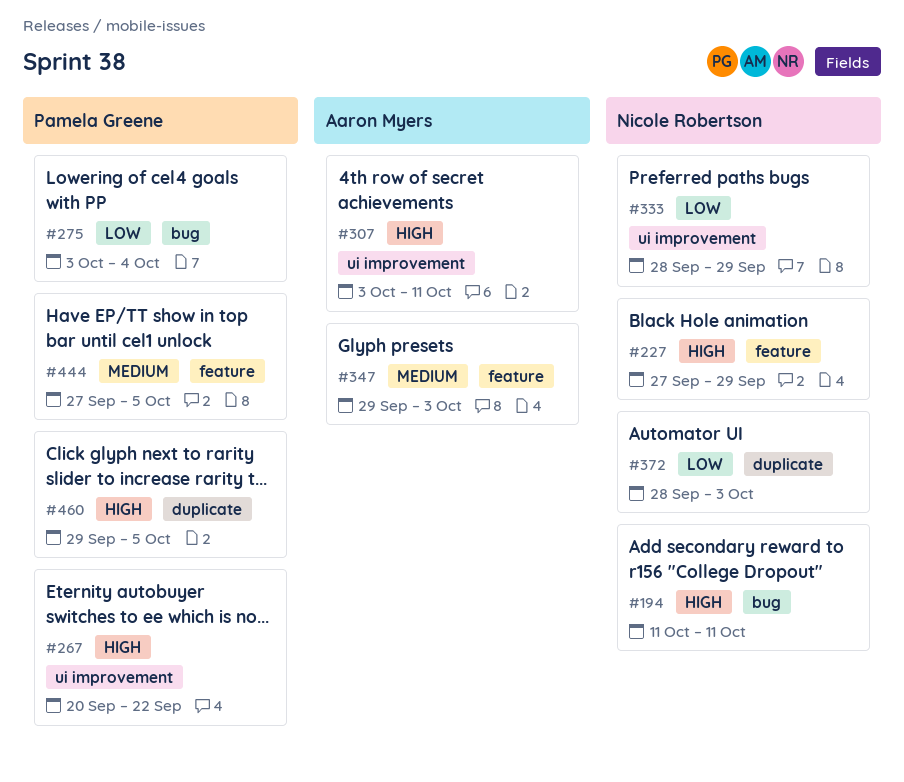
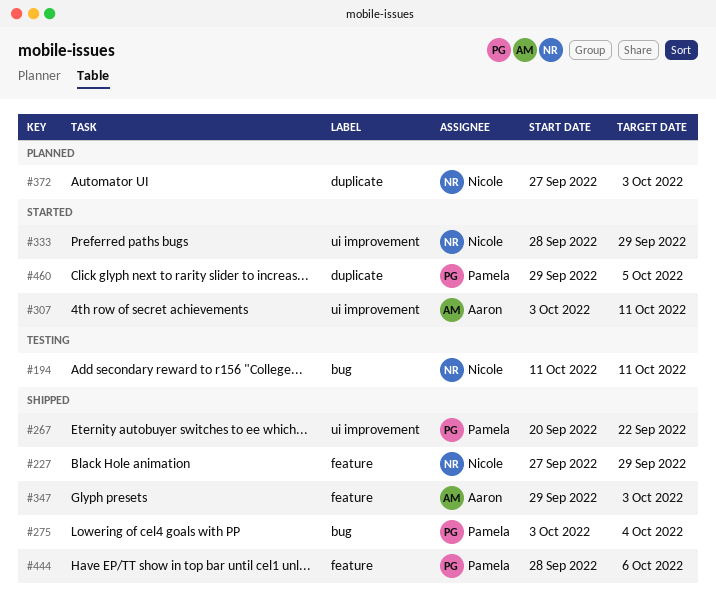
#372, start: Sep 28 -> Sep 27
#444, start: Sep 27 -> Sep 28
#444, due: Oct 5 -> Oct 6

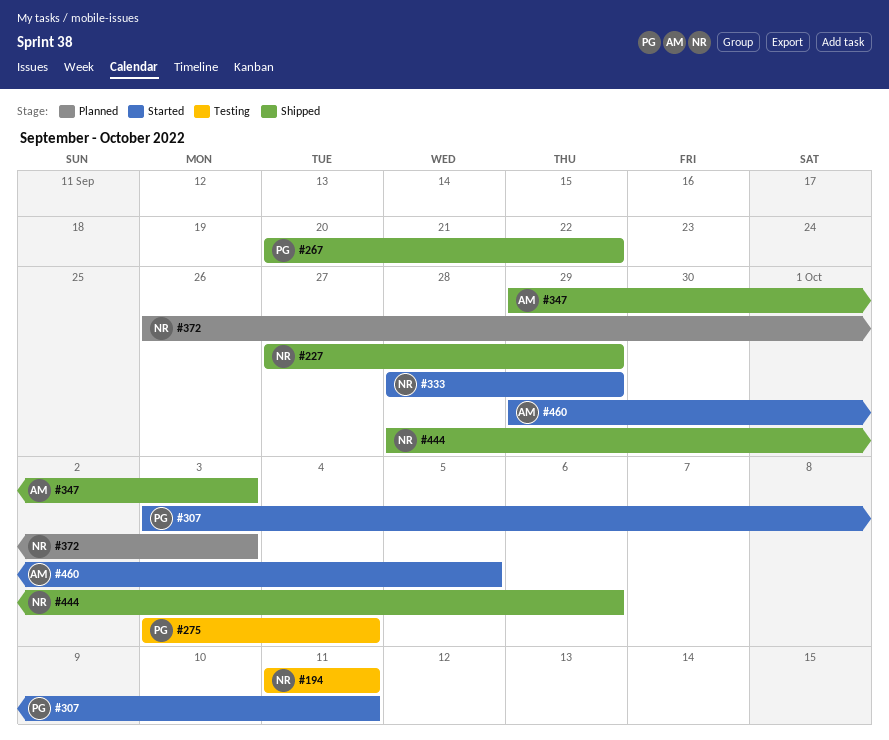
#275, status: Shipped -> Testing
#307, owner: Aaron -> Pamela
#372, start: Sep 27 -> Sep 26
#444, owner: Pamela -> Nicole
#460, owner: Pamela -> Aaron

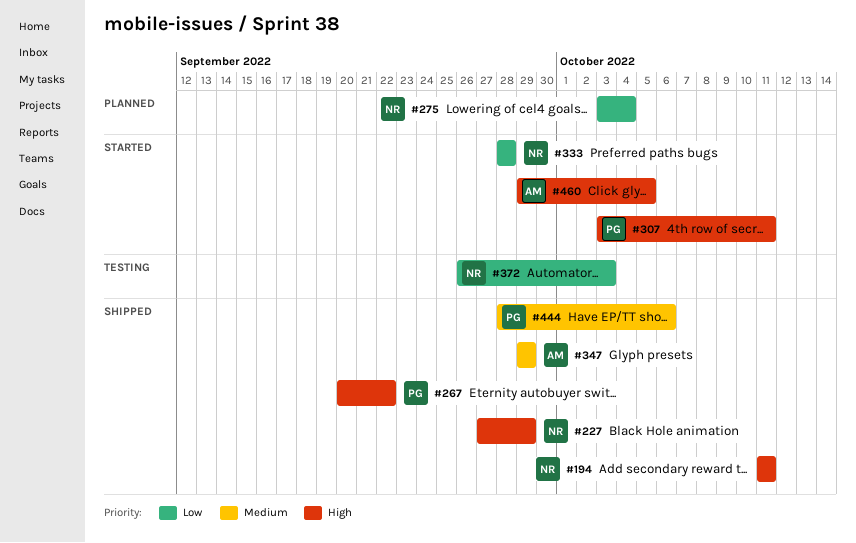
#194, status: Testing -> Shipped
#275, status: Testing -> Planned
#275, owner: PG -> NR
#333, due: Sep 29 -> Sep 28
#347, due: Oct 3 -> Sep 29
#372, status: Planned -> Testing
#444, owner: NR -> PG

